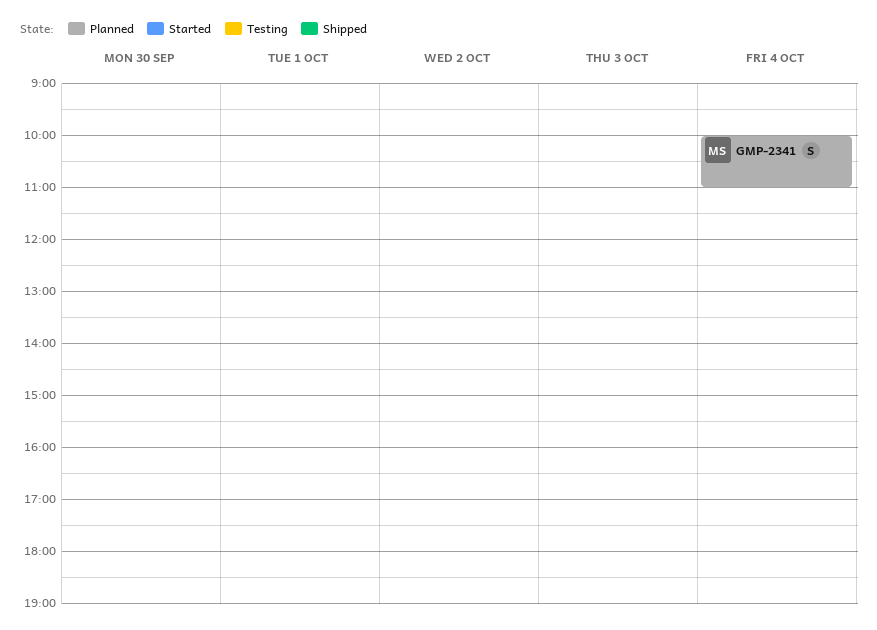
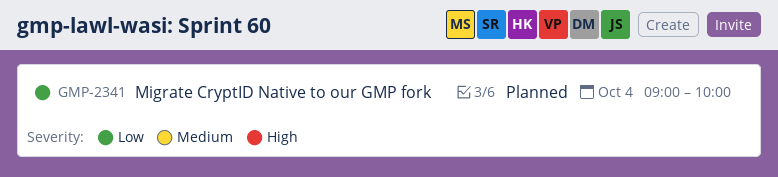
GMP-2341, begins: 10:00 -> 09:00
GMP-2341, ends: 11:00 -> 10:00

